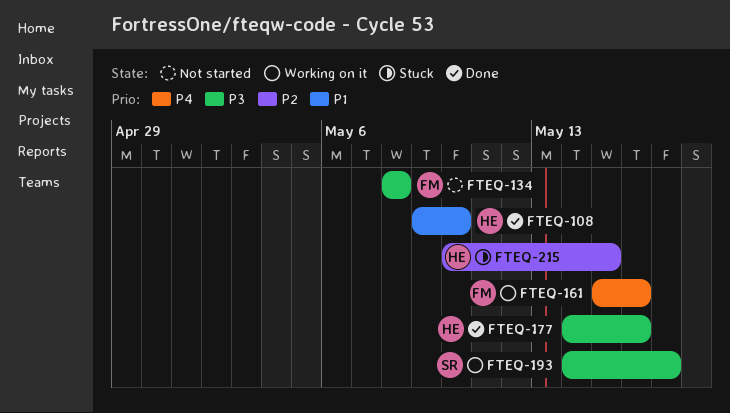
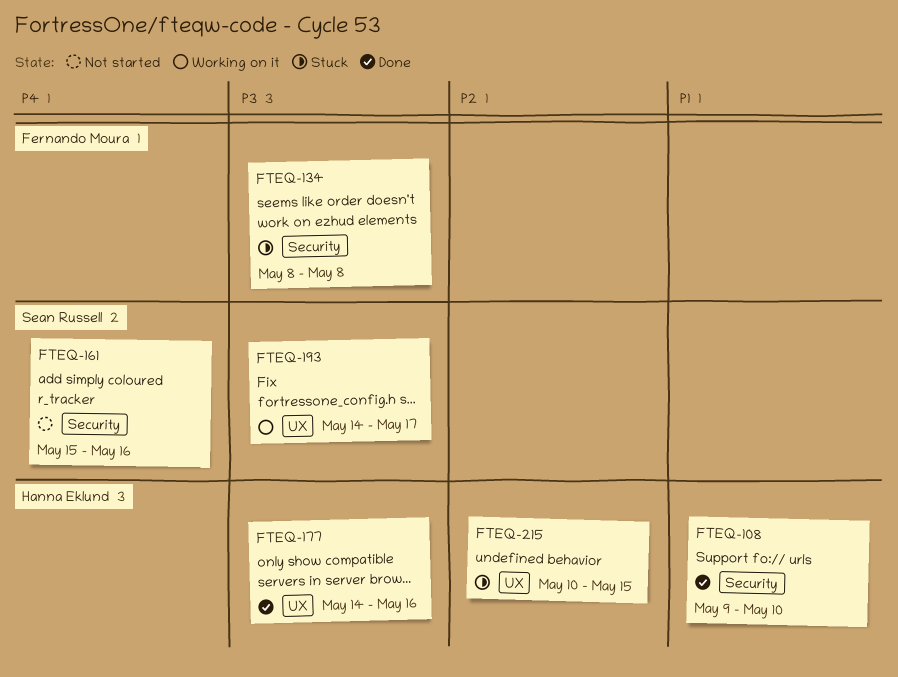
FTEQ-134, status: Not started -> Stuck
FTEQ-161, status: Working on it -> Not started
FTEQ-161, owner: Fernando Moura -> Sean Russell

